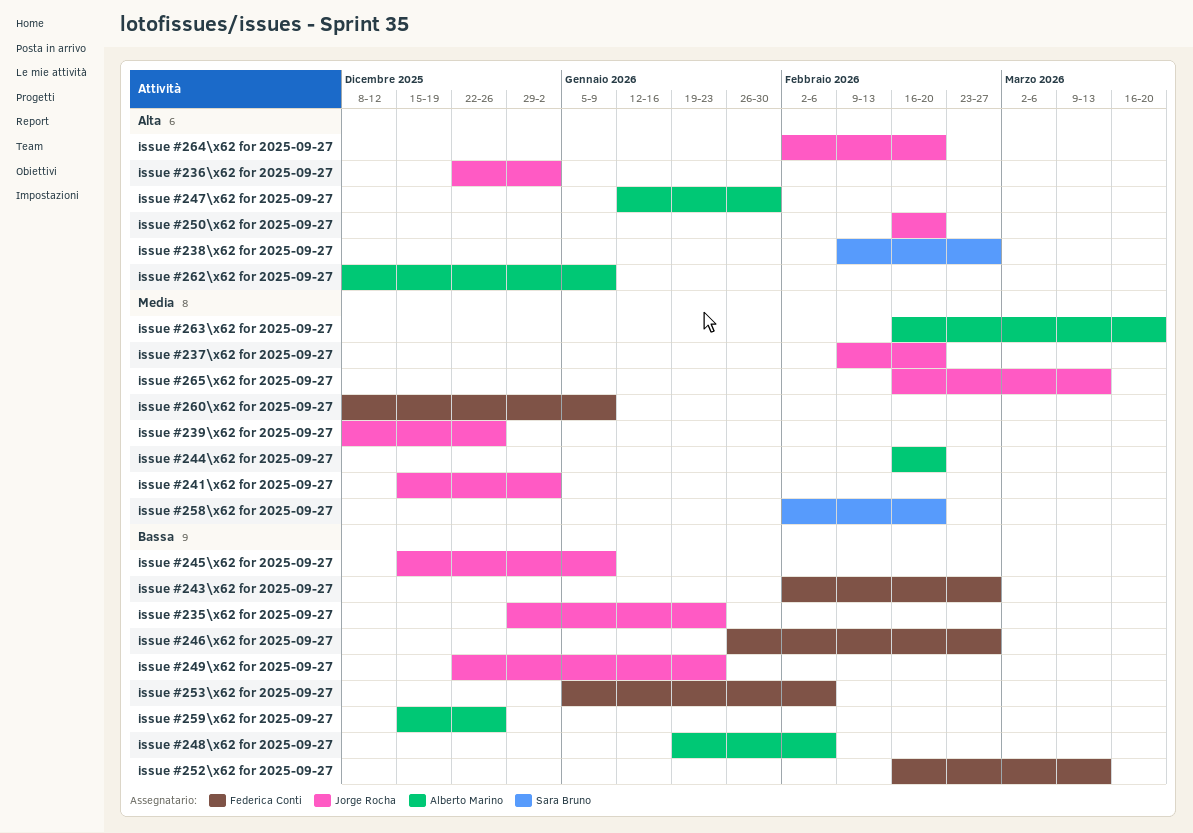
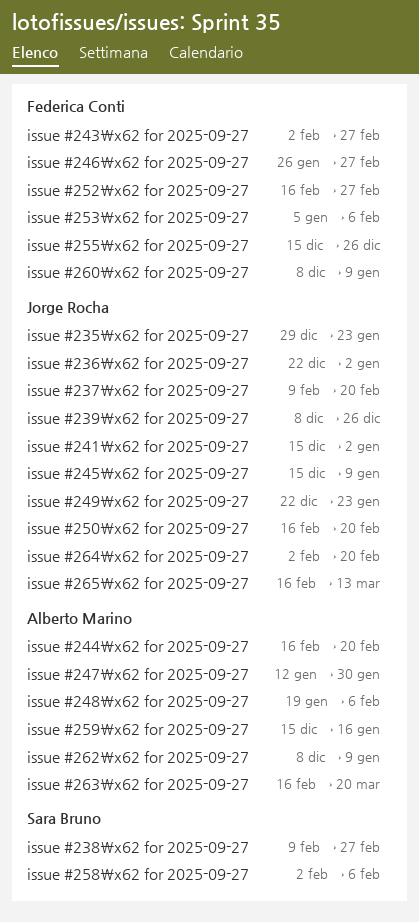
issue #252\x62 for 2025-09-27, due: Mar 13 -> Feb 27
issue #255\x62 for 2025-09-27: none -> present
issue #258\x62 for 2025-09-27, due: Feb 20 -> Feb 6
issue #259\x62 for 2025-09-27, due: Dec 26 -> Jan 16

